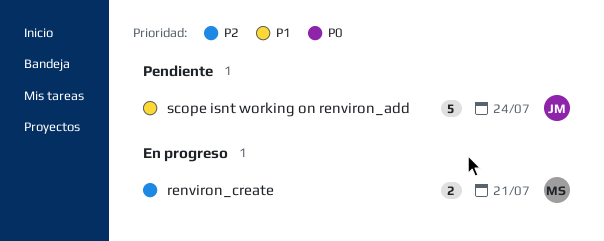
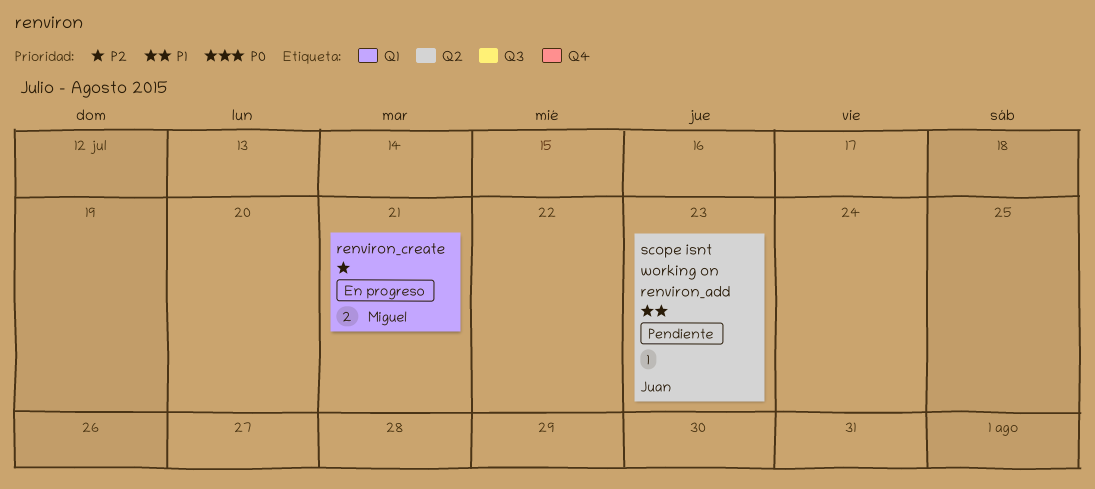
scope isnt working on renviron_add, estimate: 5 -> 1
scope isnt working on renviron_add, due: Jul 24 -> Jul 23

